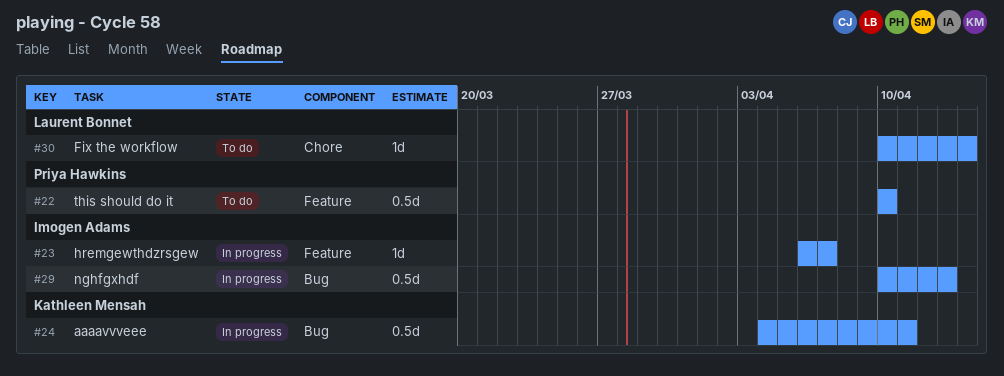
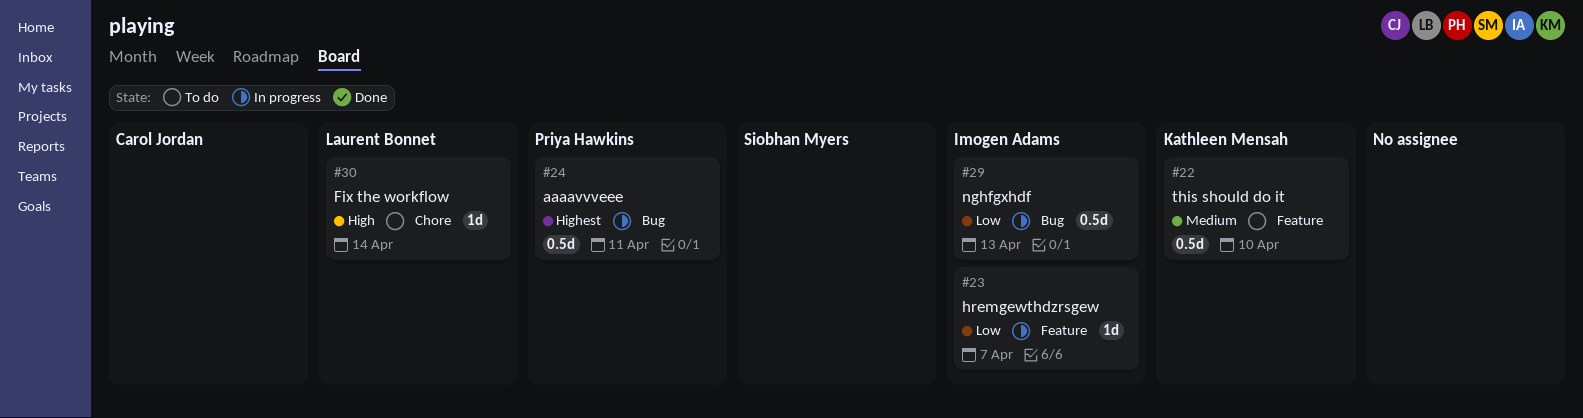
#22, owner: Priya Hawkins -> Kathleen Mensah
#24, owner: Kathleen Mensah -> Priya Hawkins

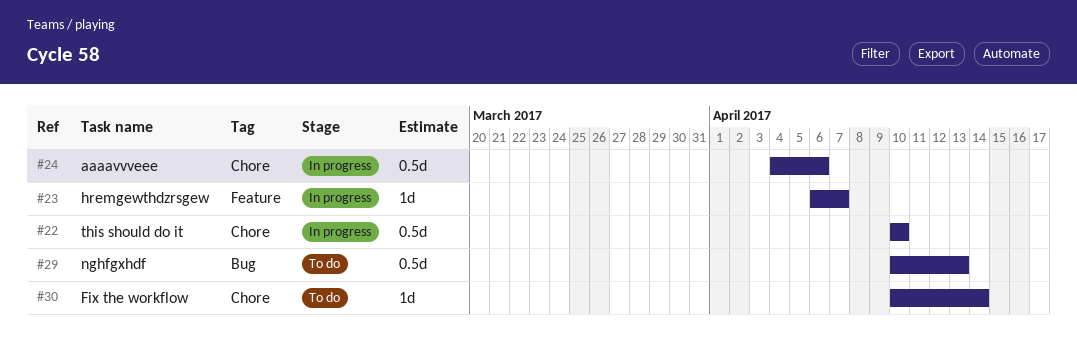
#22, status: To do -> In progress
#22, label: Feature -> Chore
#24, label: Bug -> Chore
#24, due: Apr 11 -> Apr 6
#29, status: In progress -> To do

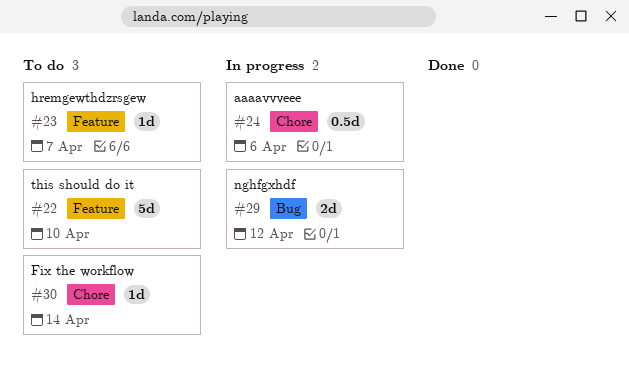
#22, status: In progress -> To do
#22, label: Chore -> Feature
#22, estimate: 0.5d -> 5d
#23, status: In progress -> To do
#29, status: To do -> In progress
#29, estimate: 0.5d -> 2d
#29, due: Apr 13 -> Apr 12

